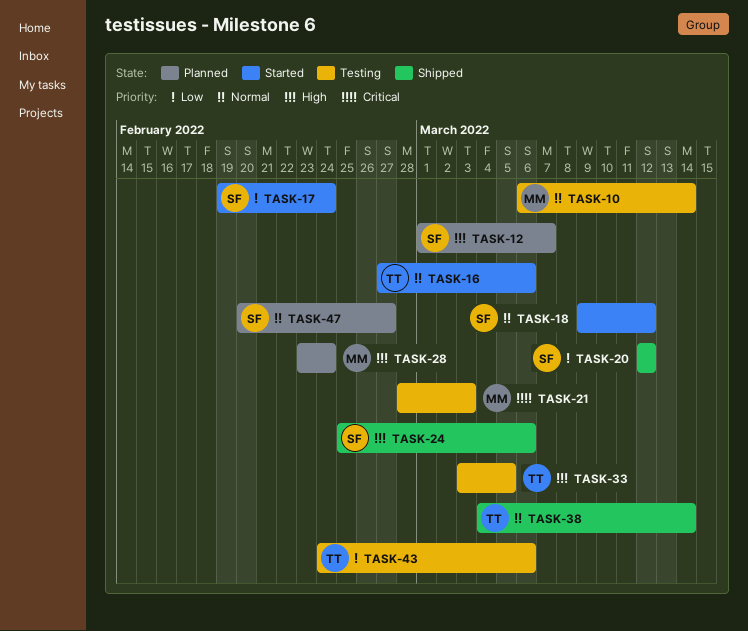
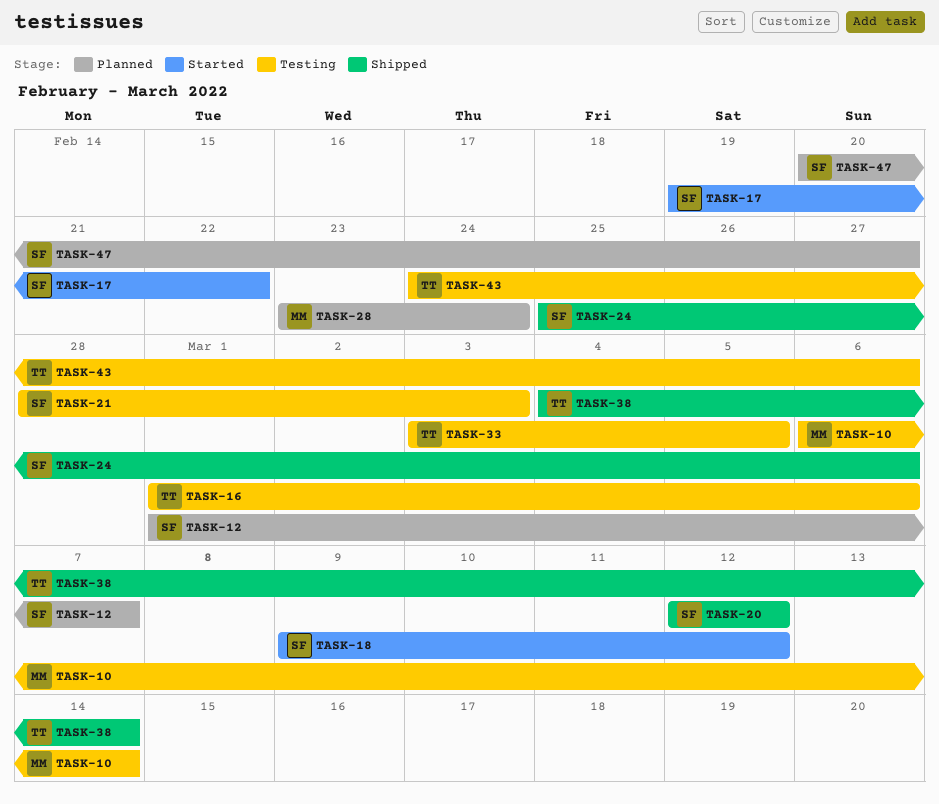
TASK-16, status: Started -> Testing
TASK-16, start: Feb 27 -> Mar 1
TASK-17, due: Feb 24 -> Feb 22
TASK-21, owner: MM -> SF

